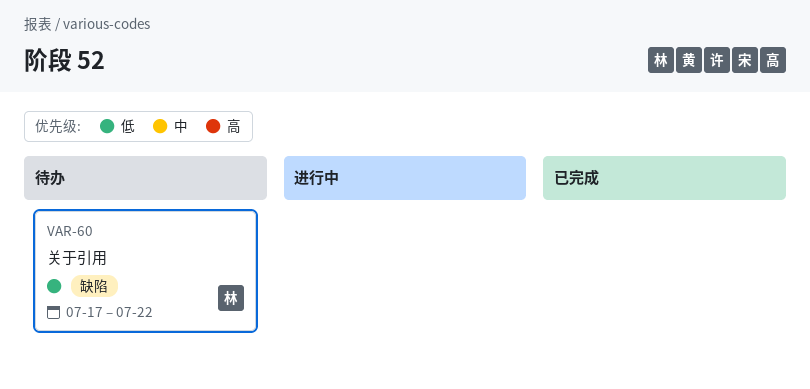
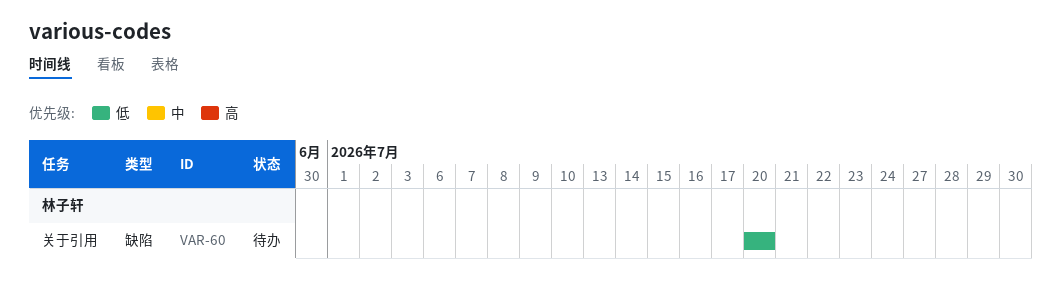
VAR-60, start: Jul 17 -> Jul 20
VAR-60, due: Jul 22 -> Jul 20

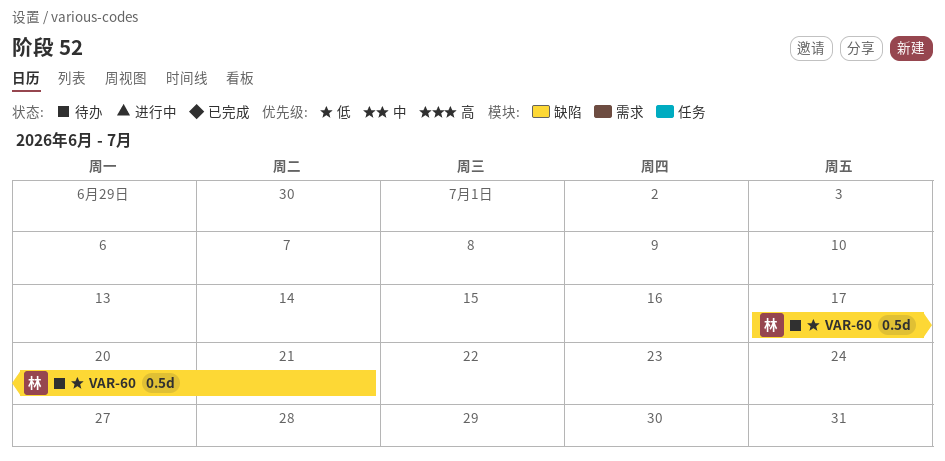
VAR-60, start: Jul 20 -> Jul 17
VAR-60, due: Jul 20 -> Jul 21

